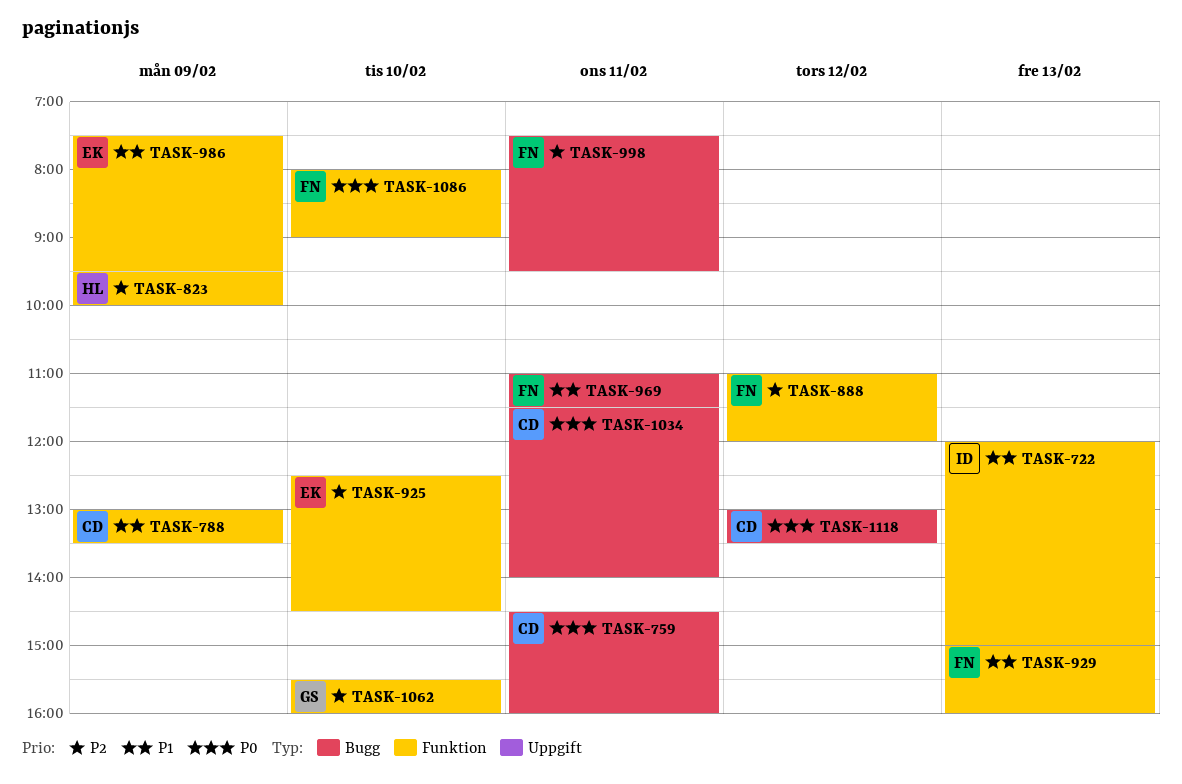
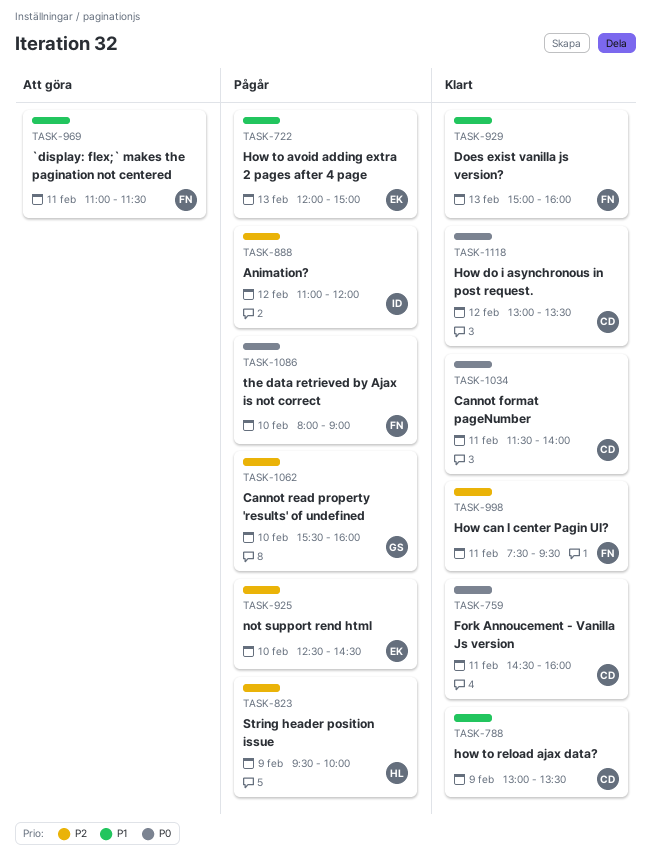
TASK-722, owner: ID -> EK
TASK-888, owner: FN -> ID
TASK-986: present -> none

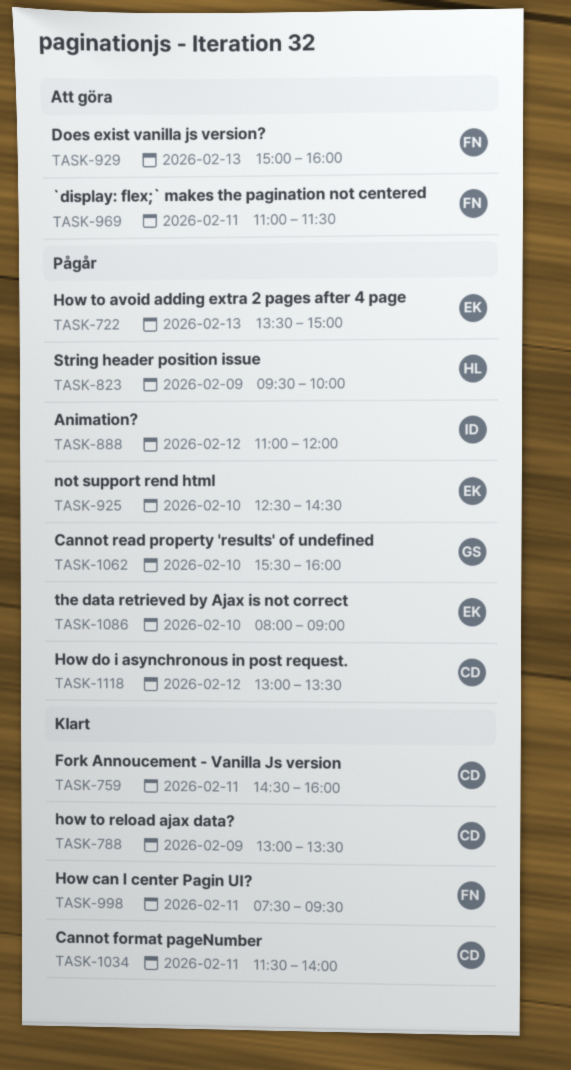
TASK-722, begins: 12:00 -> 13:30
TASK-929, status: Klart -> Att göra
TASK-1086, owner: FN -> EK
TASK-1118, status: Klart -> Pågår

